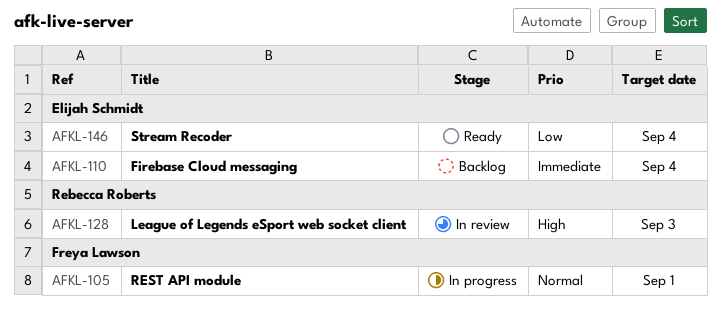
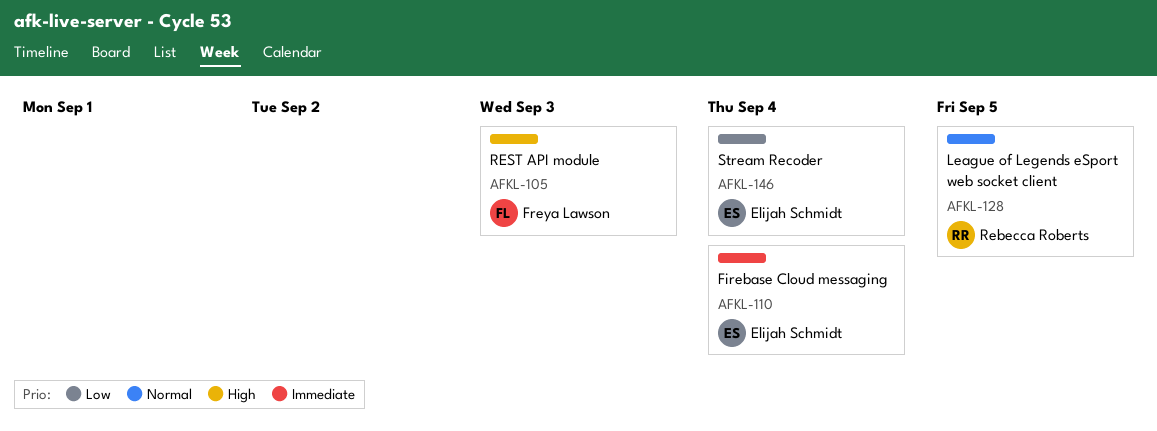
AFKL-105, priority: Normal -> High
AFKL-105, due: Sep 1 -> Sep 3
AFKL-128, priority: High -> Normal
AFKL-128, due: Sep 3 -> Sep 5

